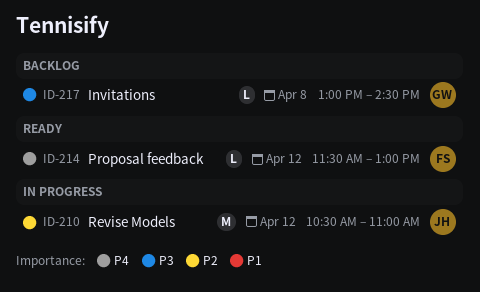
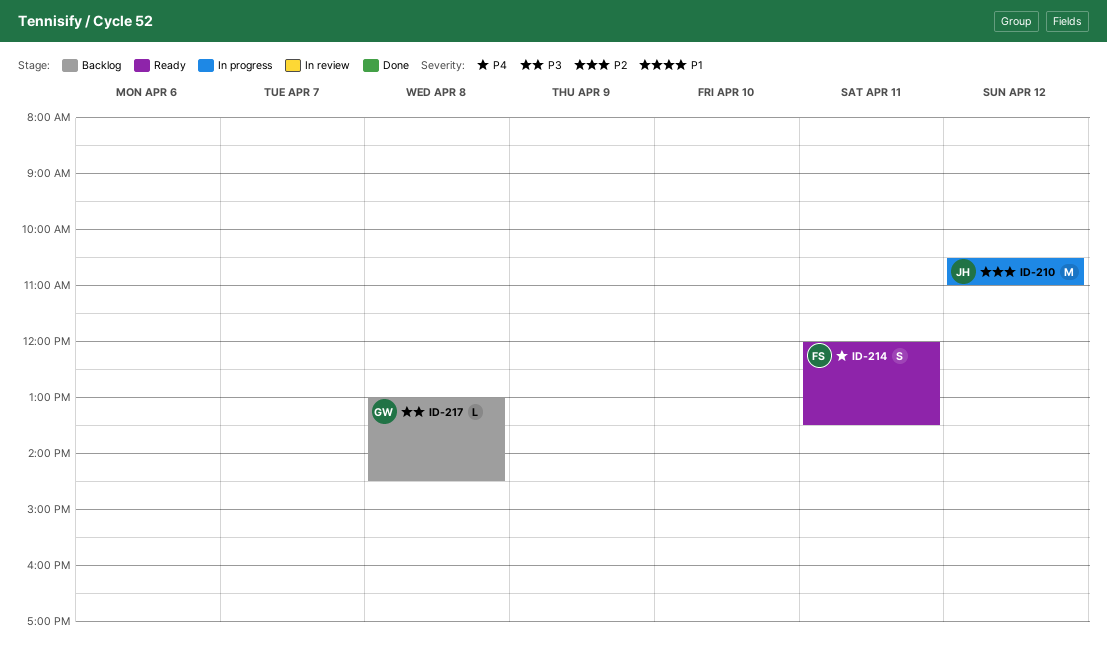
ID-214, estimate: L -> S
ID-214, day: Apr 12 -> Apr 11
ID-214, begins: 11:30 -> 12:00
ID-214, ends: 13:00 -> 13:30

